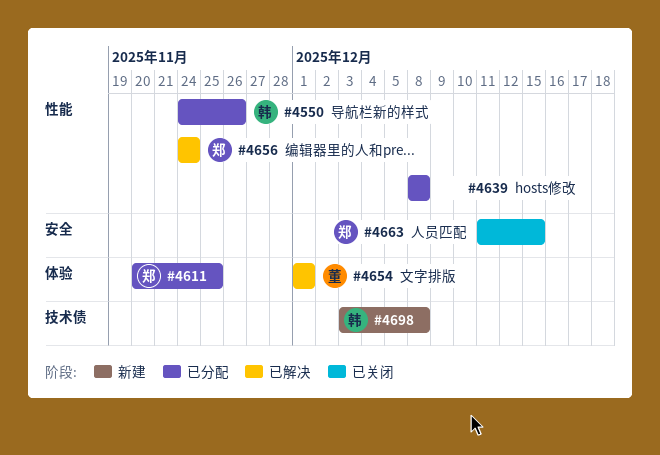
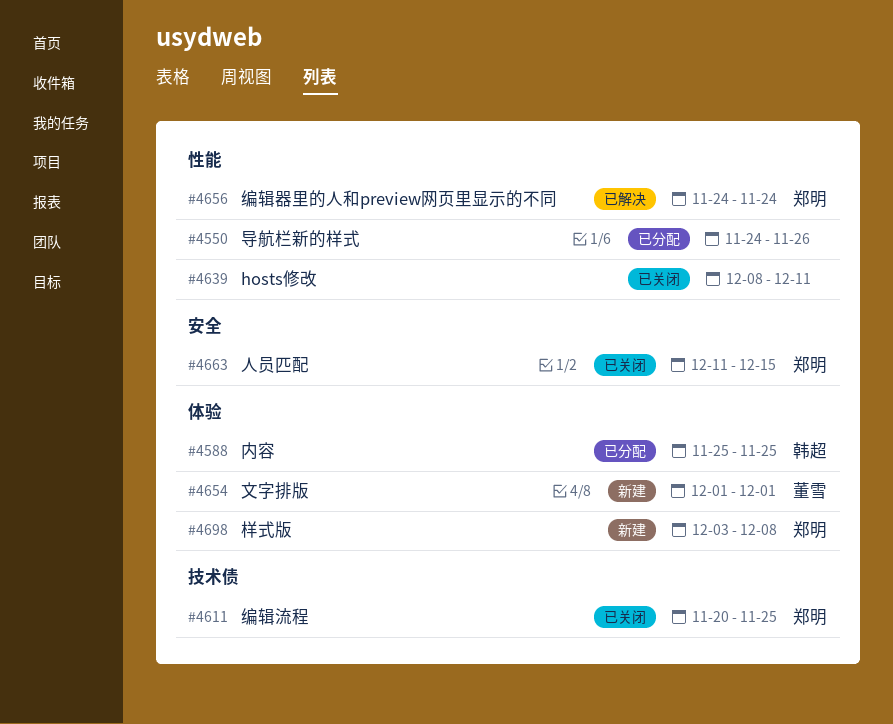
#4550, owner: 韩超 -> none
#4588: none -> present
#4611, status: 已分配 -> 已关闭
#4611, label: 体验 -> 技术债
#4639, status: 已分配 -> 已关闭
#4639, due: Dec 8 -> Dec 11
#4654, status: 已解决 -> 新建
#4698, owner: 韩超 -> 郑明
#4698, label: 技术债 -> 体验

